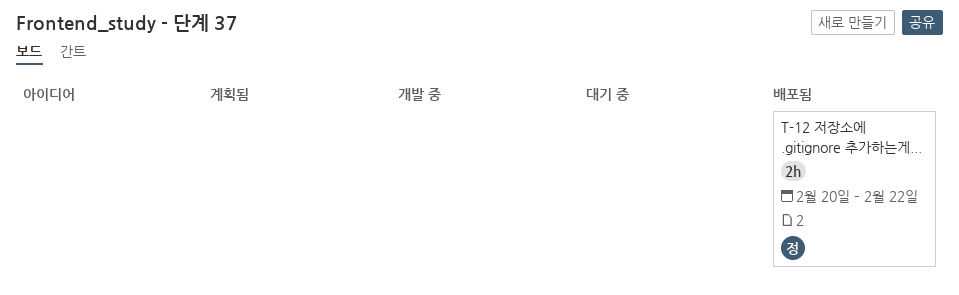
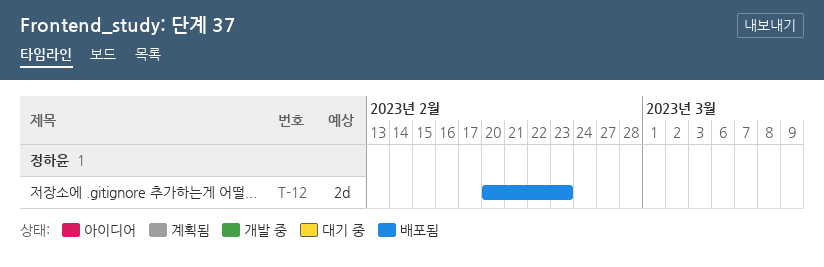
T-12, estimate: 2h -> 2d
T-12, due: Feb 22 -> Feb 23

